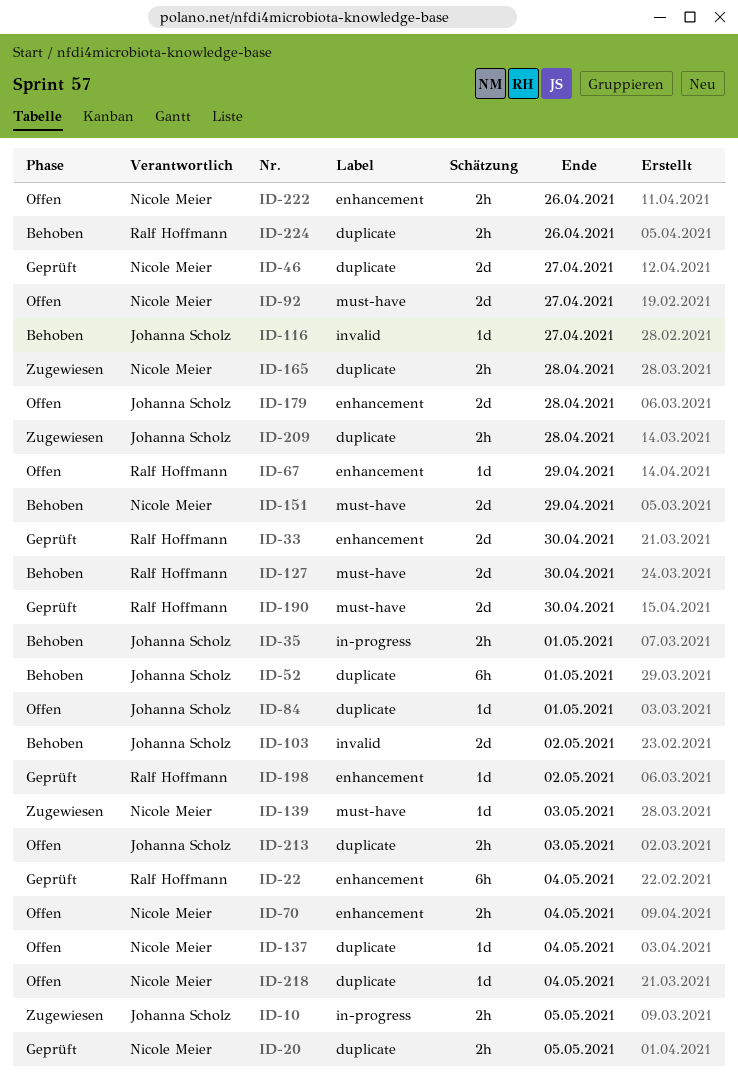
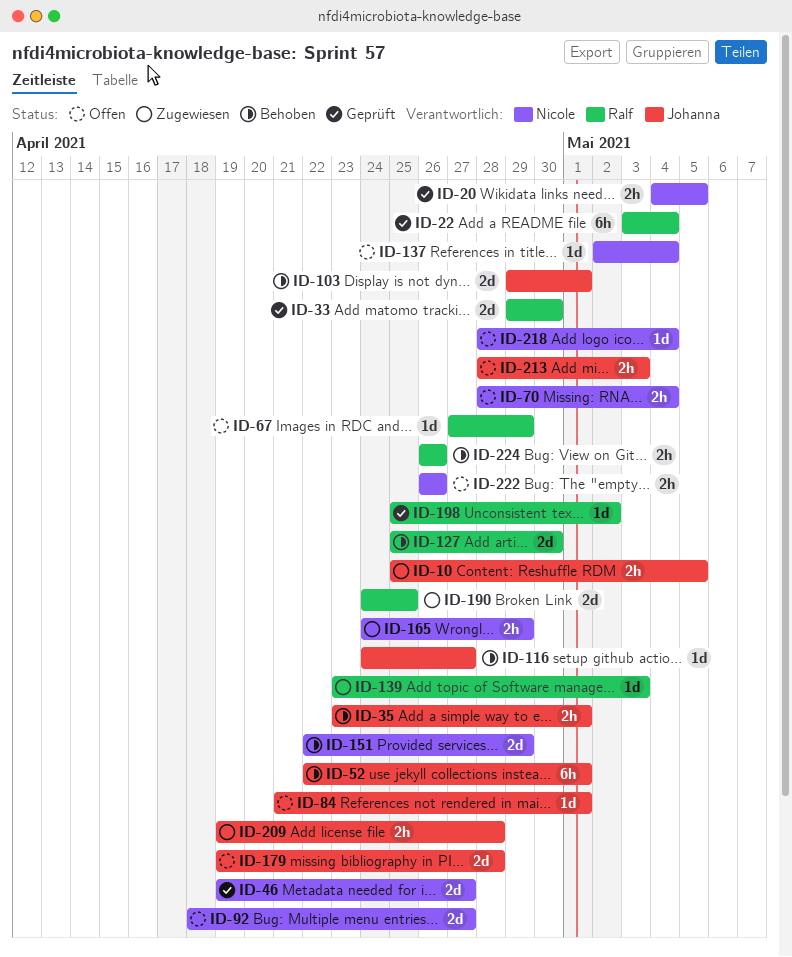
ID-103, due: May 2 -> May 1
ID-139, owner: Nicole Meier -> Ralf Hoffmann
ID-165, due: Apr 28 -> Apr 29
ID-190, status: Geprüft -> Zugewiesen
ID-190, due: Apr 30 -> Apr 25

